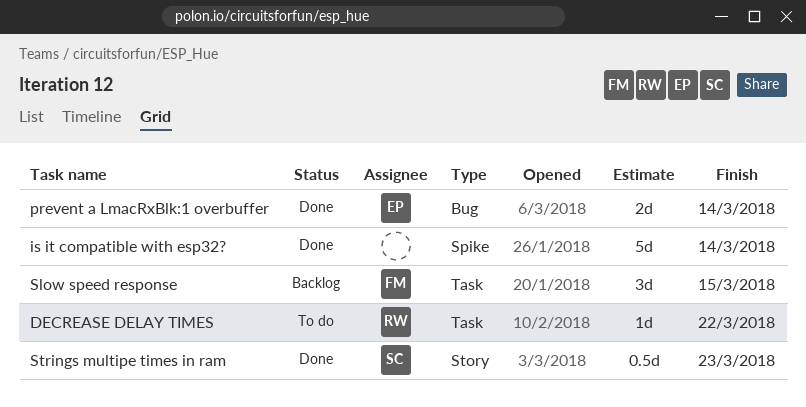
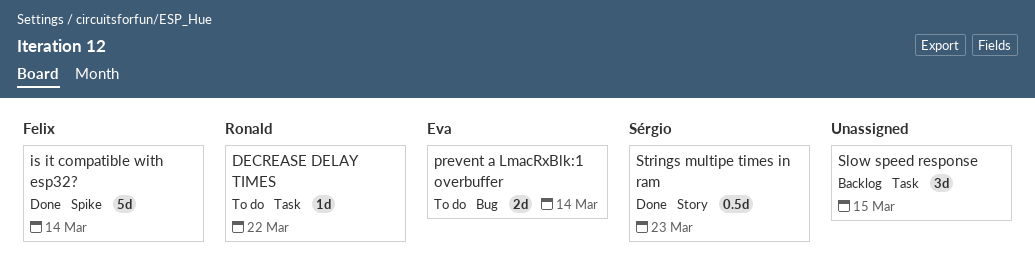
is it compatible with esp32?, owner: none -> Felix
prevent a LmacRxBlk:1 overbuffer, status: Done -> To do
Slow speed response, owner: Felix -> none

